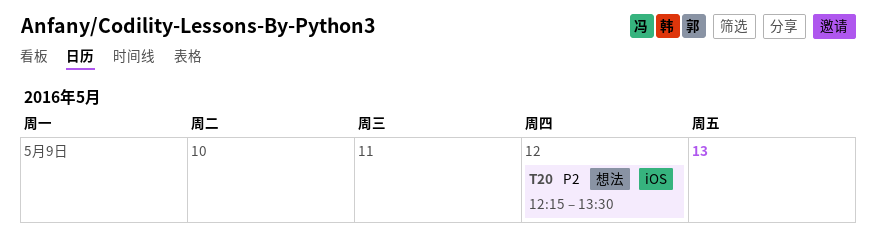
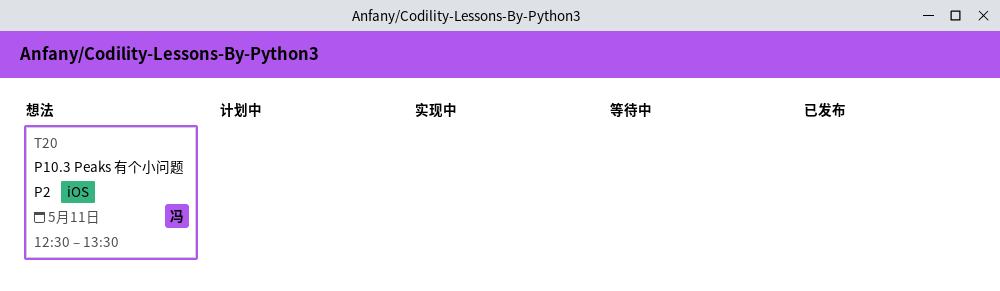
T20, day: May 12 -> May 11
T20, begins: 12:15 -> 12:30

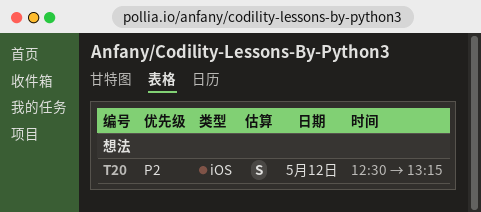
T20, day: May 11 -> May 12
T20, ends: 13:30 -> 13:15

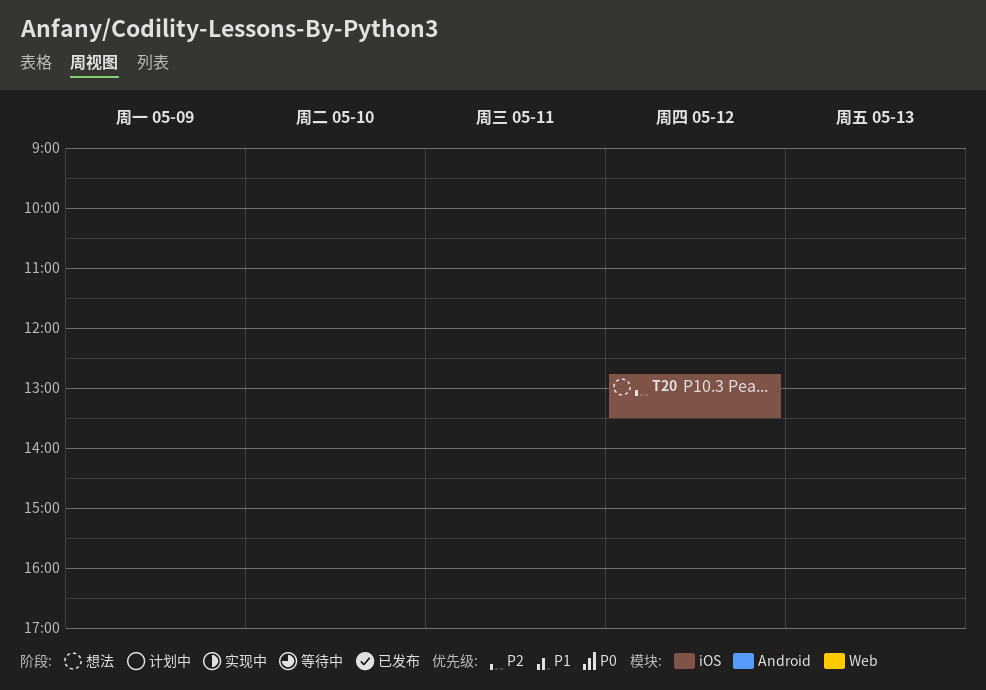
T20, begins: 12:30 -> 12:45
T20, ends: 13:15 -> 13:30

